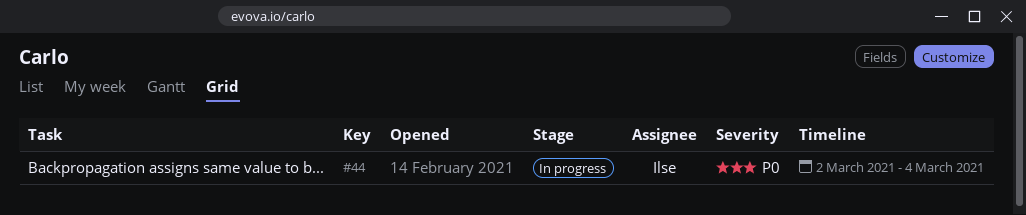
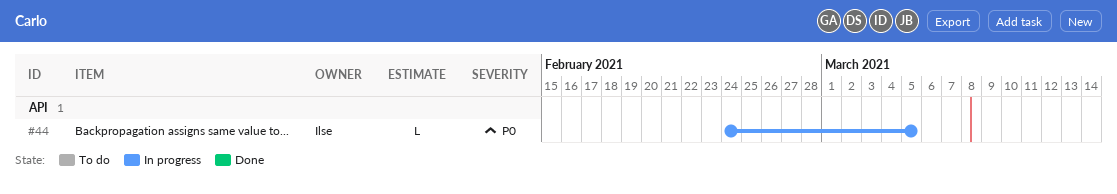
#44, start: Mar 2 -> Feb 24
#44, due: Mar 4 -> Mar 5

